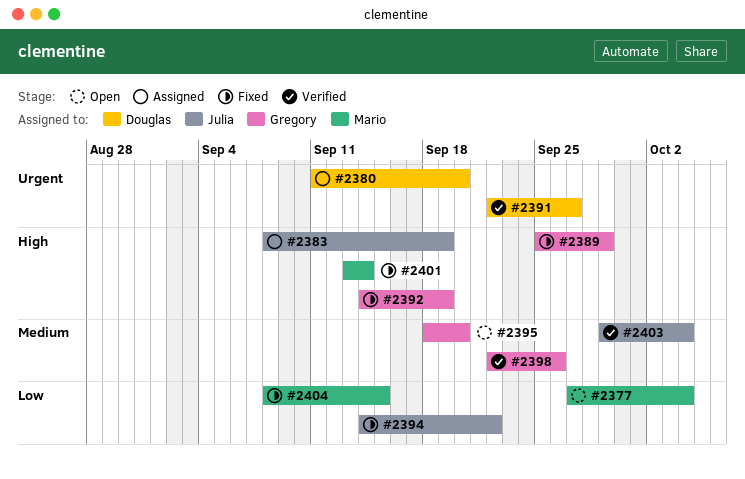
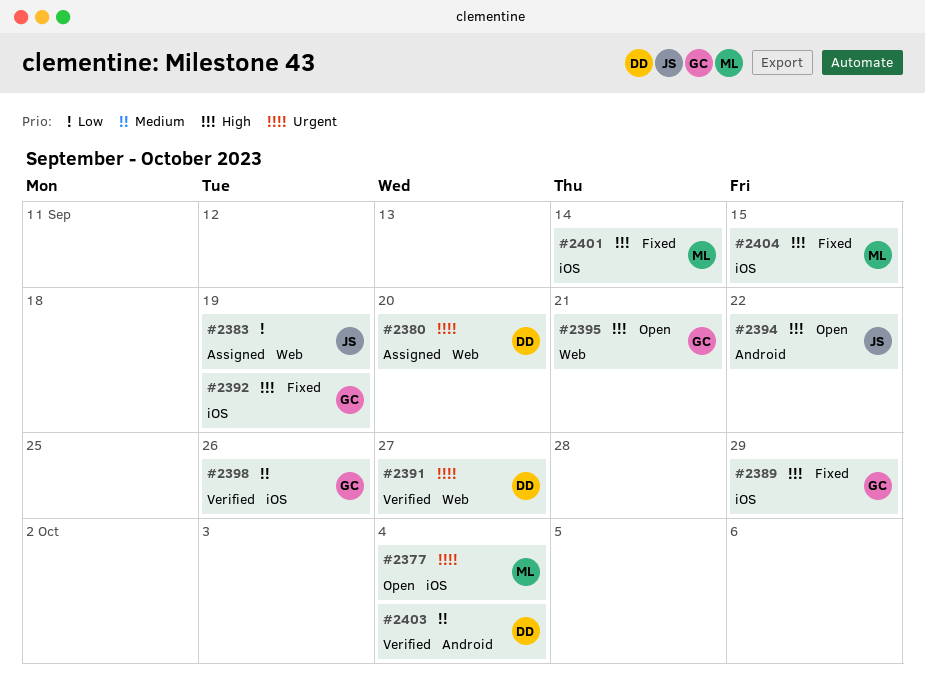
#2377, priority: Low -> Urgent
#2383, priority: High -> Low
#2394, status: Fixed -> Open
#2394, priority: Low -> High
#2395, priority: Medium -> High
#2395, due: Sep 20 -> Sep 21
#2403, owner: Julia -> Douglas
#2404, priority: Low -> High

